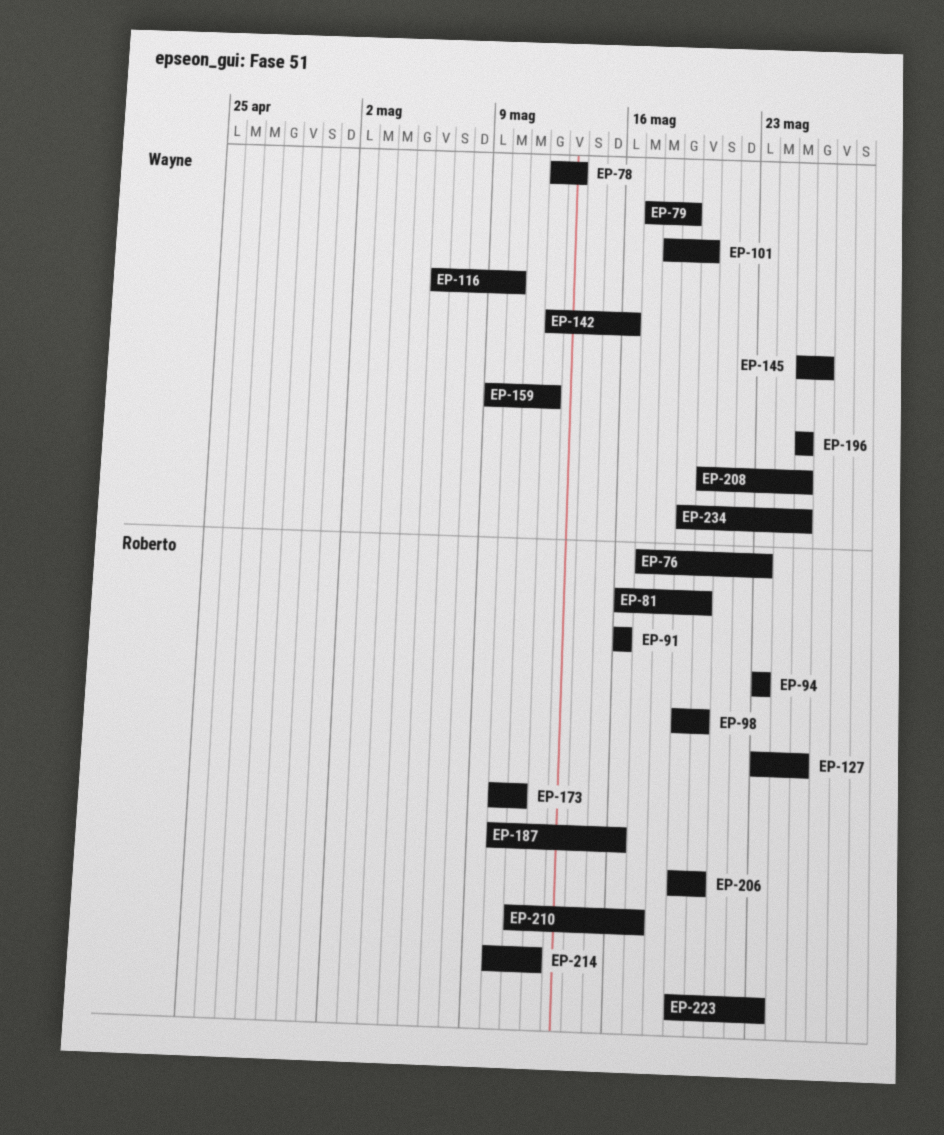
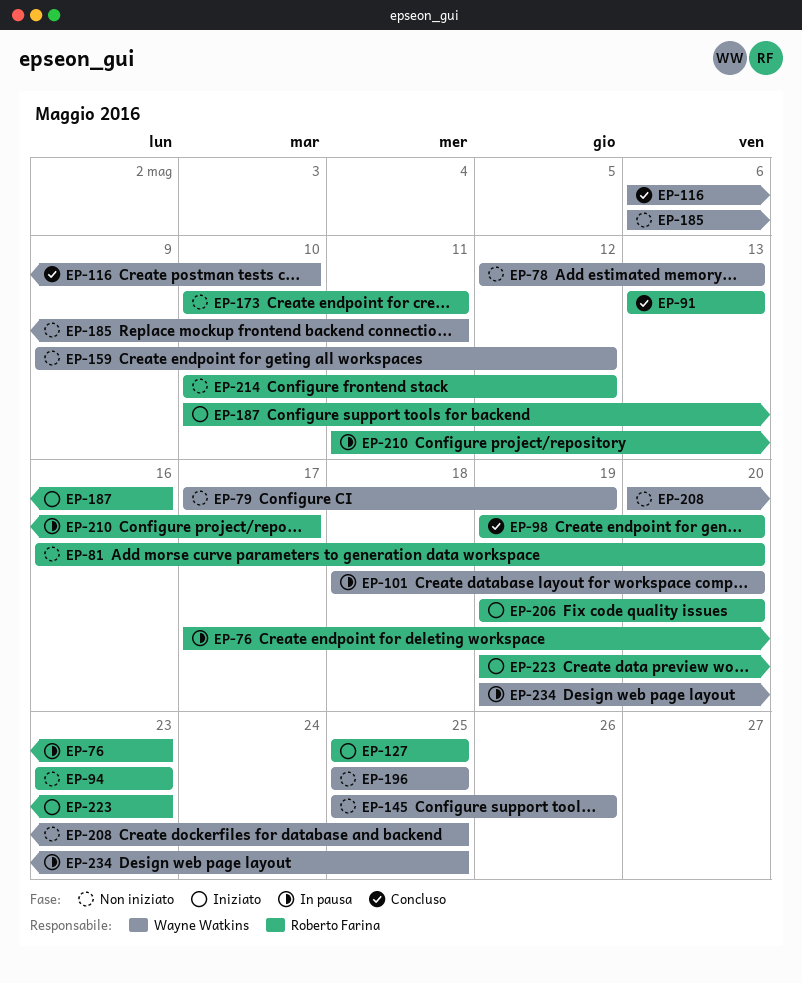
EP-91, start: May 16 -> May 13
EP-91, due: May 16 -> May 13
EP-127, start: May 23 -> May 25
EP-142: present -> none
EP-185: none -> present

